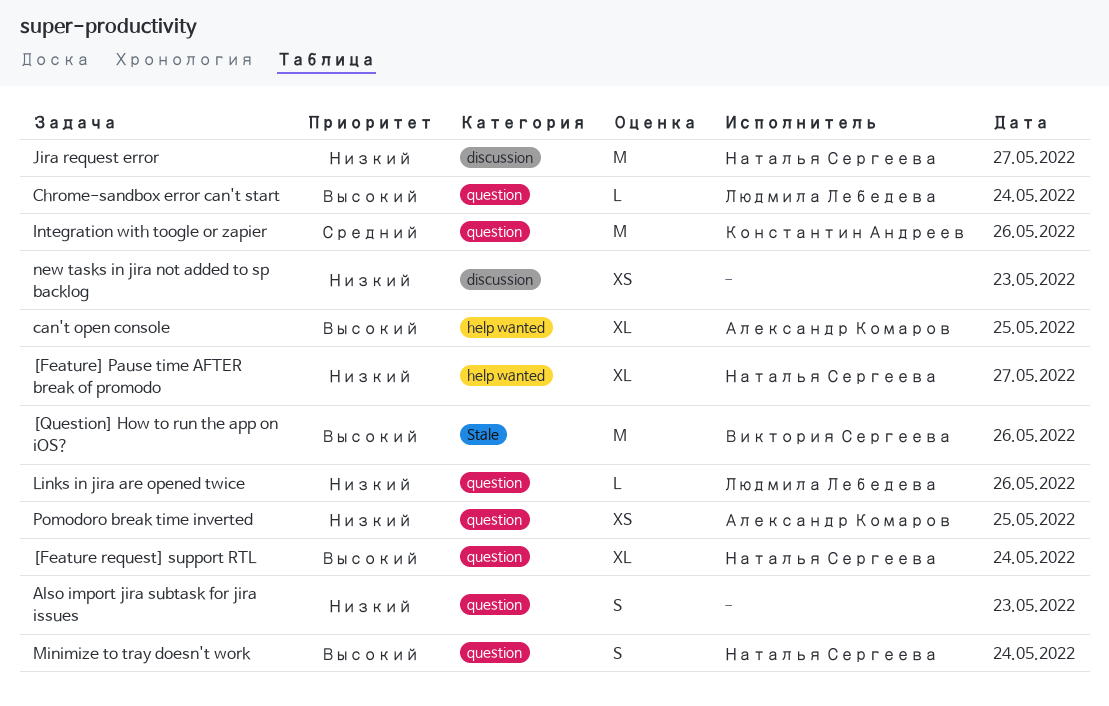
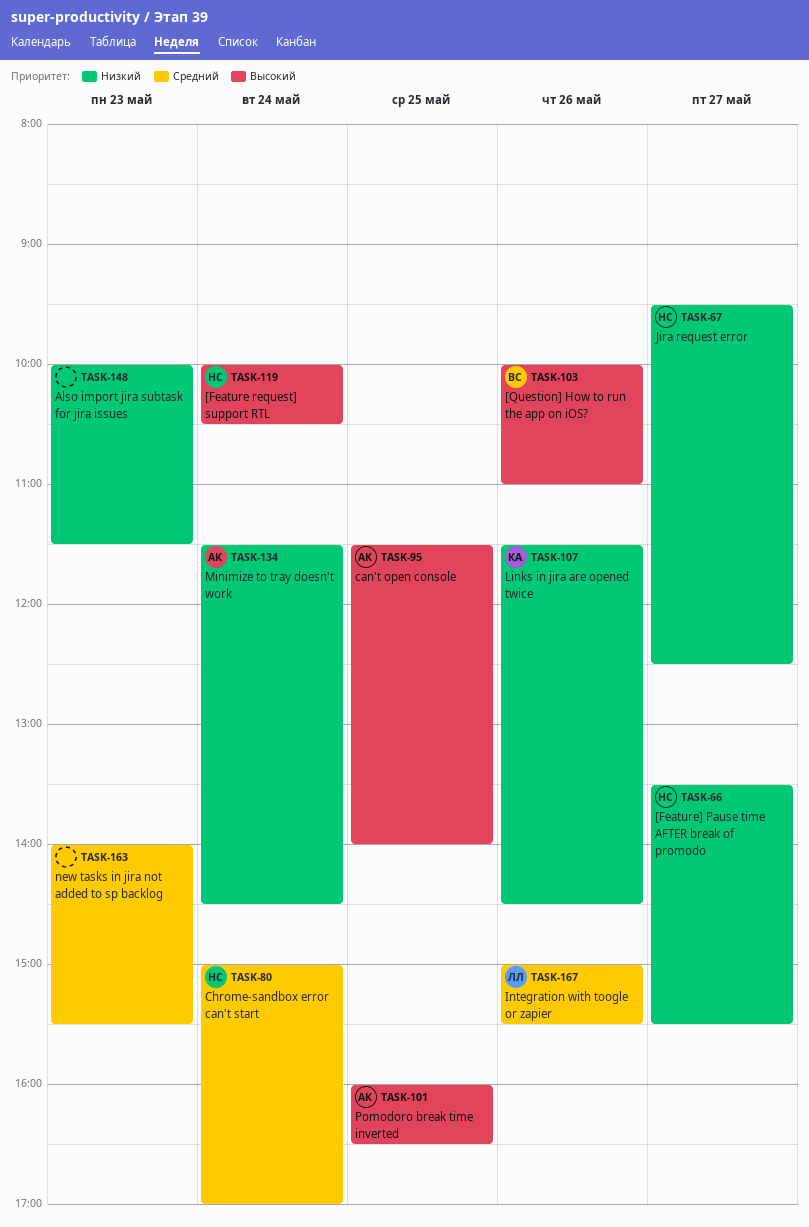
Chrome-sandbox error can't start, owner: Людмила Лебедева -> Наталья Сергеева
Chrome-sandbox error can't start, priority: Высокий -> Средний
Integration with toogle or zapier, owner: Константин Андреев -> Людмила Лебедева
Links in jira are opened twice, owner: Людмила Лебедева -> Константин Андреев
Minimize to tray doesn't work, owner: Наталья Сергеева -> Александр Комаров
Minimize to tray doesn't work, priority: Высокий -> Низкий
new tasks in jira not added to sp backlog, priority: Низкий -> Средний
Pomodoro break time inverted, priority: Низкий -> Высокий

